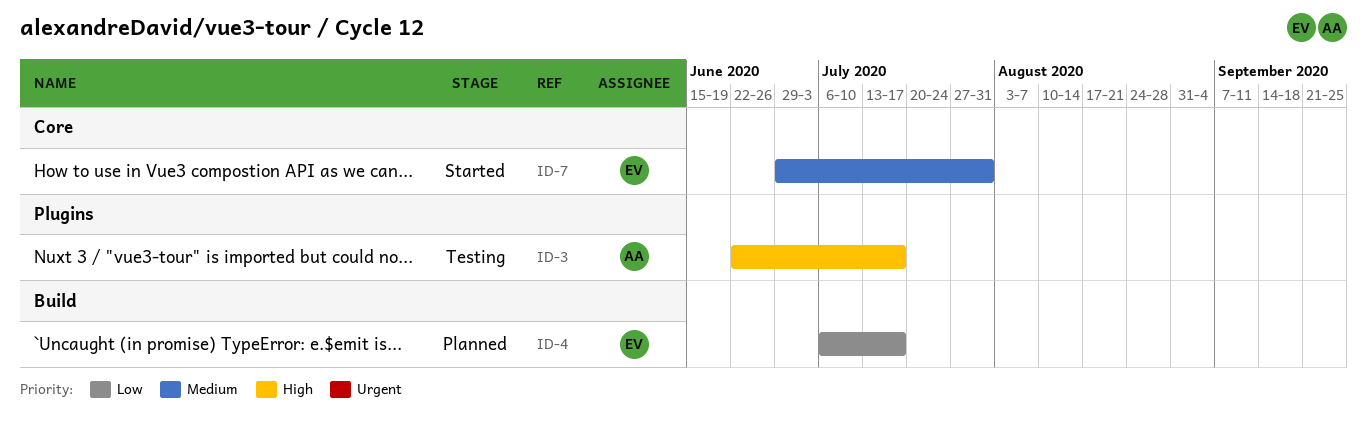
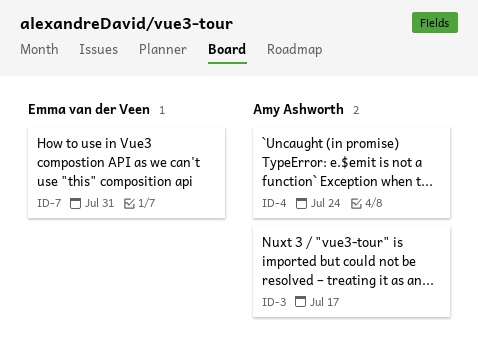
ID-4, owner: Emma van der Veen -> Amy Ashworth
ID-4, due: Jul 17 -> Jul 24

